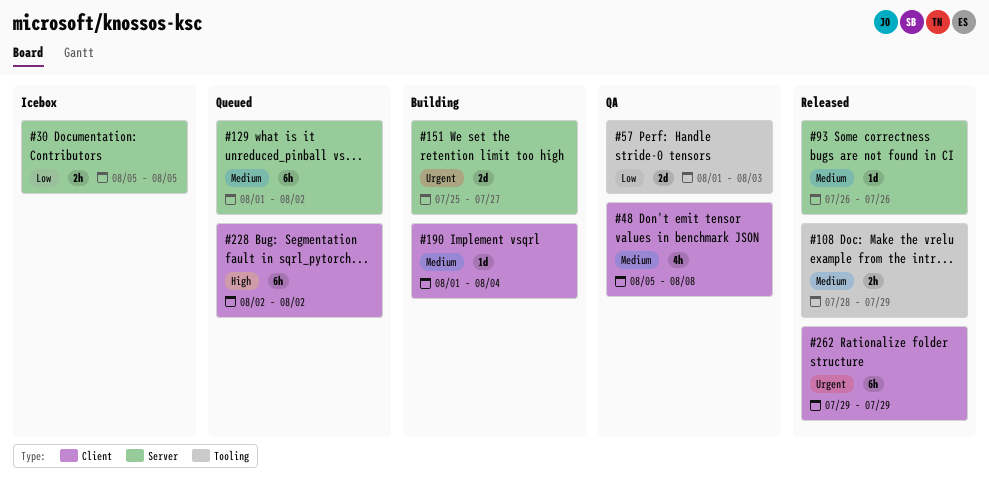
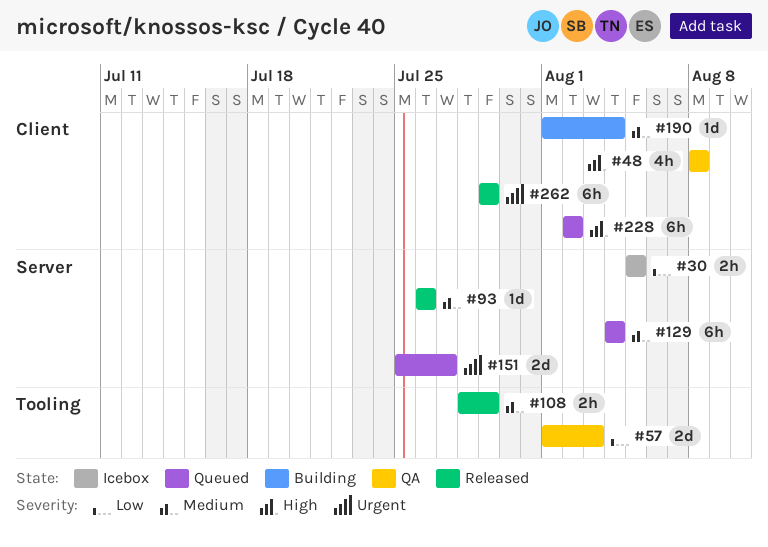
#48, priority: Medium -> High
#48, start: Aug 5 -> Aug 8
#129, start: Aug 1 -> Aug 4
#129, due: Aug 2 -> Aug 4
#151, status: Building -> Queued

